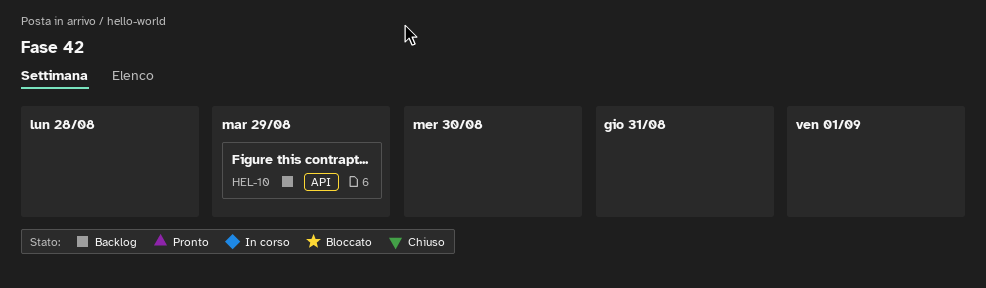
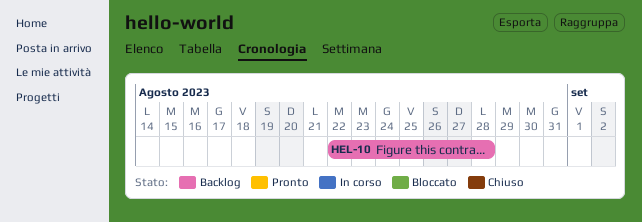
HEL-10, due: Aug 29 -> Aug 28

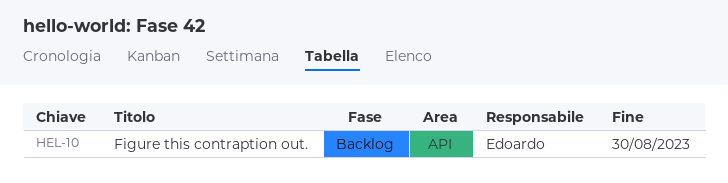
HEL-10, due: Aug 28 -> Aug 30

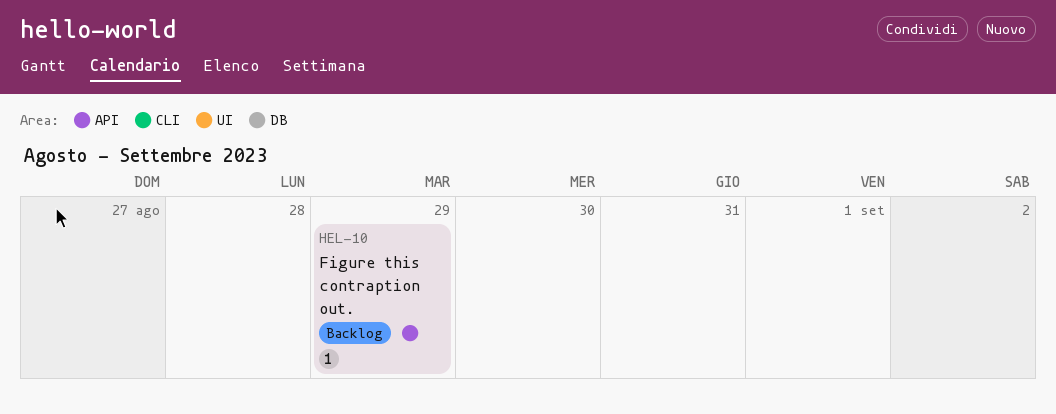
HEL-10, due: Aug 30 -> Aug 29

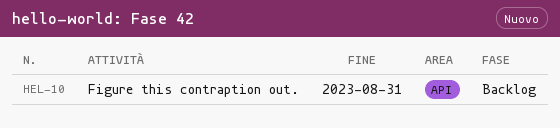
HEL-10, due: Aug 29 -> Aug 31

